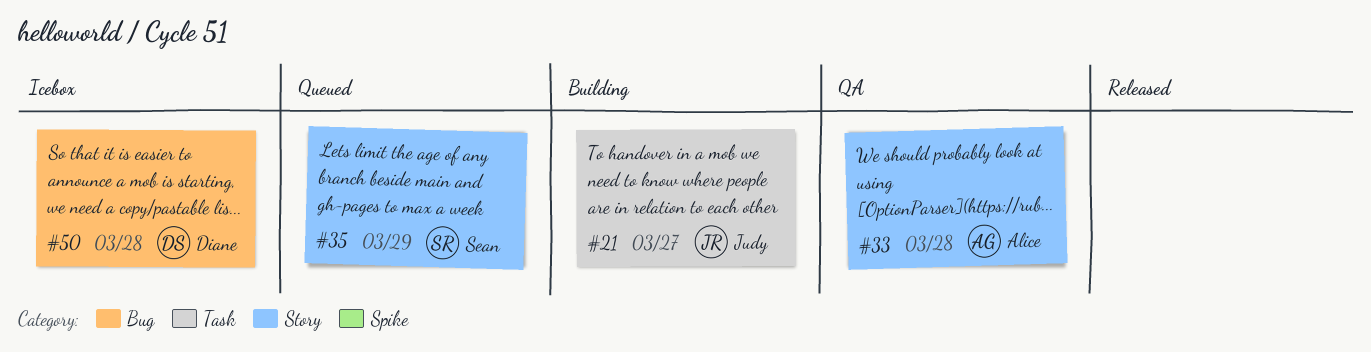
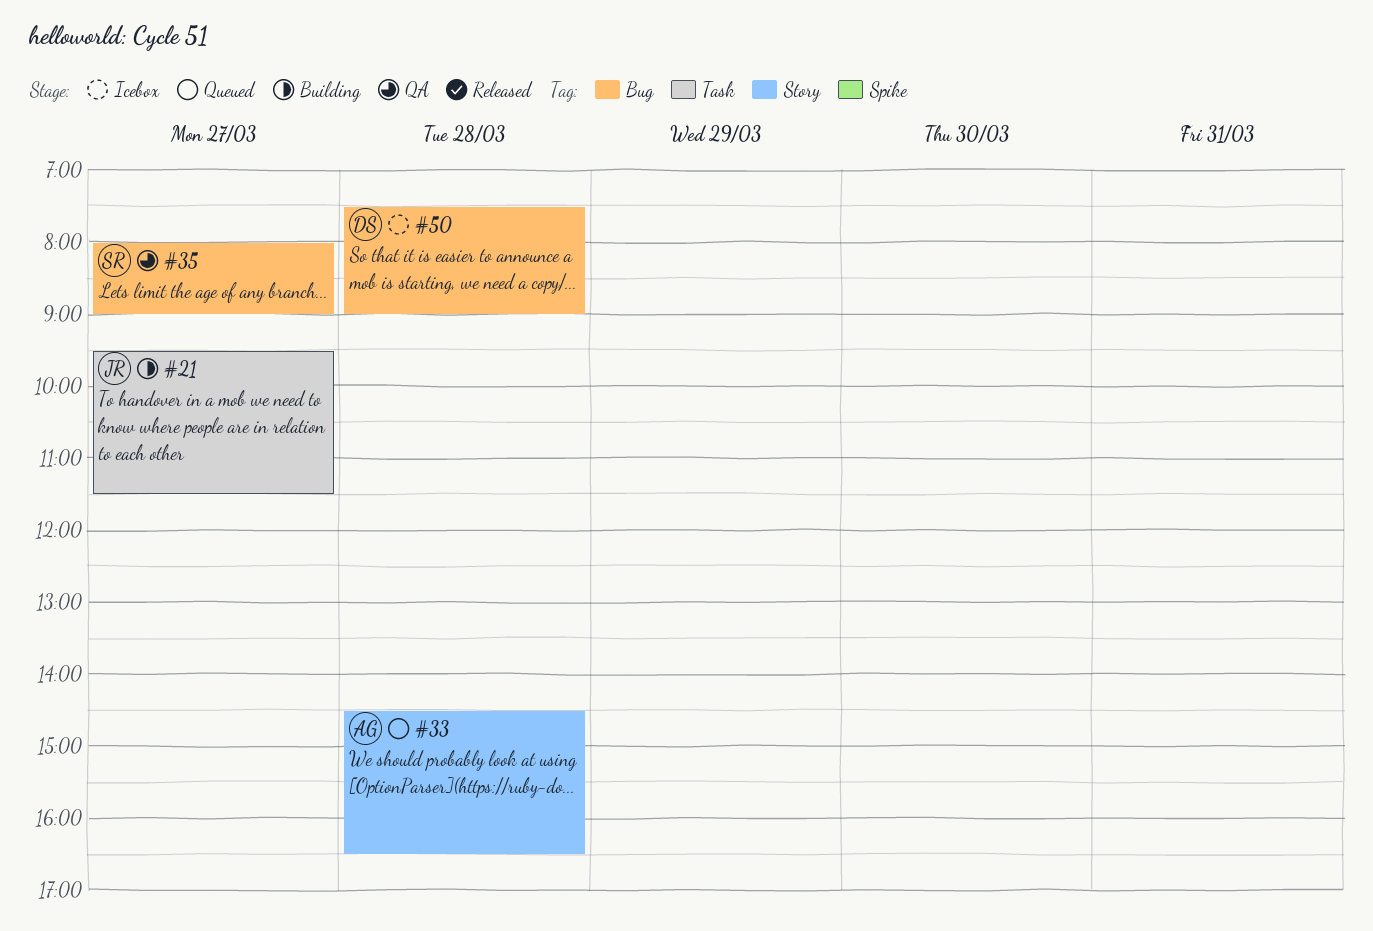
#33, status: QA -> Queued
#35, status: Queued -> QA
#35, label: Story -> Bug
#35, day: Mar 29 -> Mar 27

